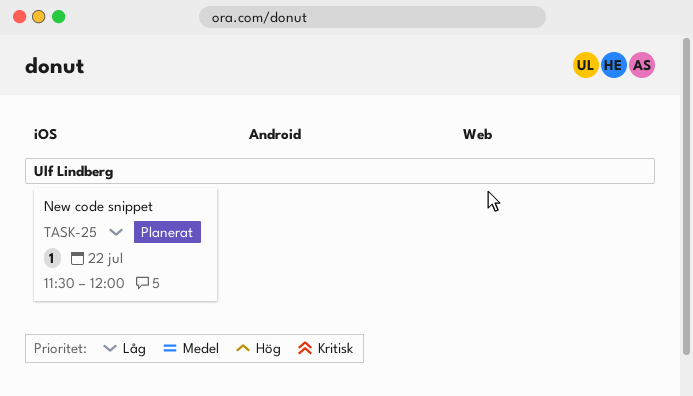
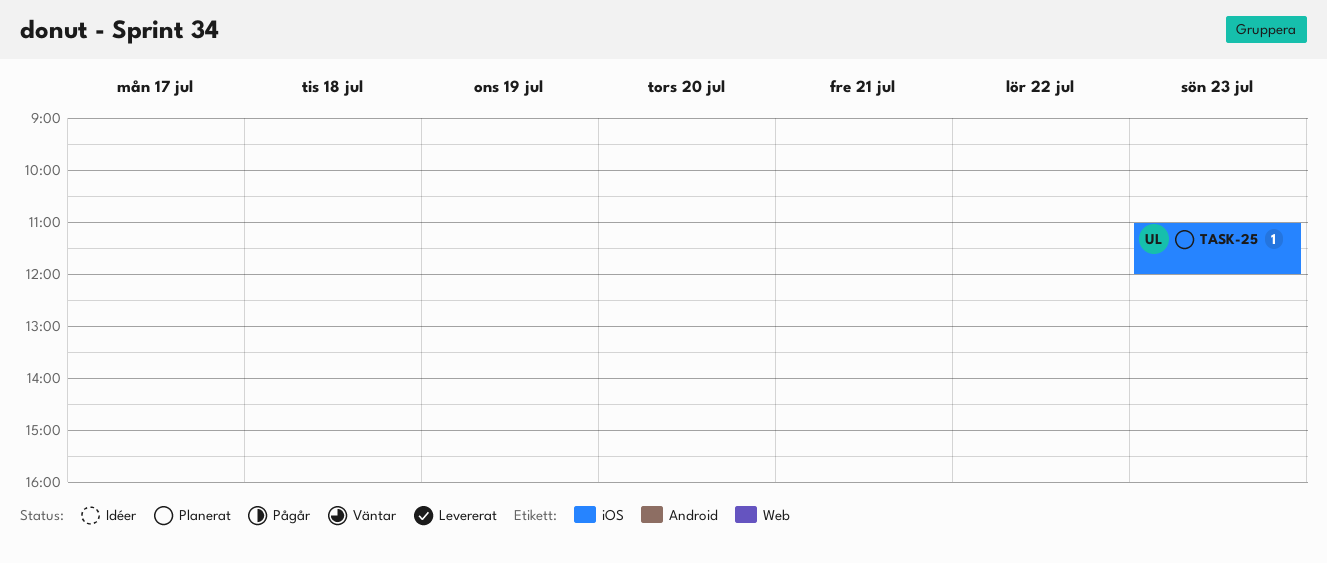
TASK-25, day: Jul 22 -> Jul 23
TASK-25, begins: 11:30 -> 11:00

